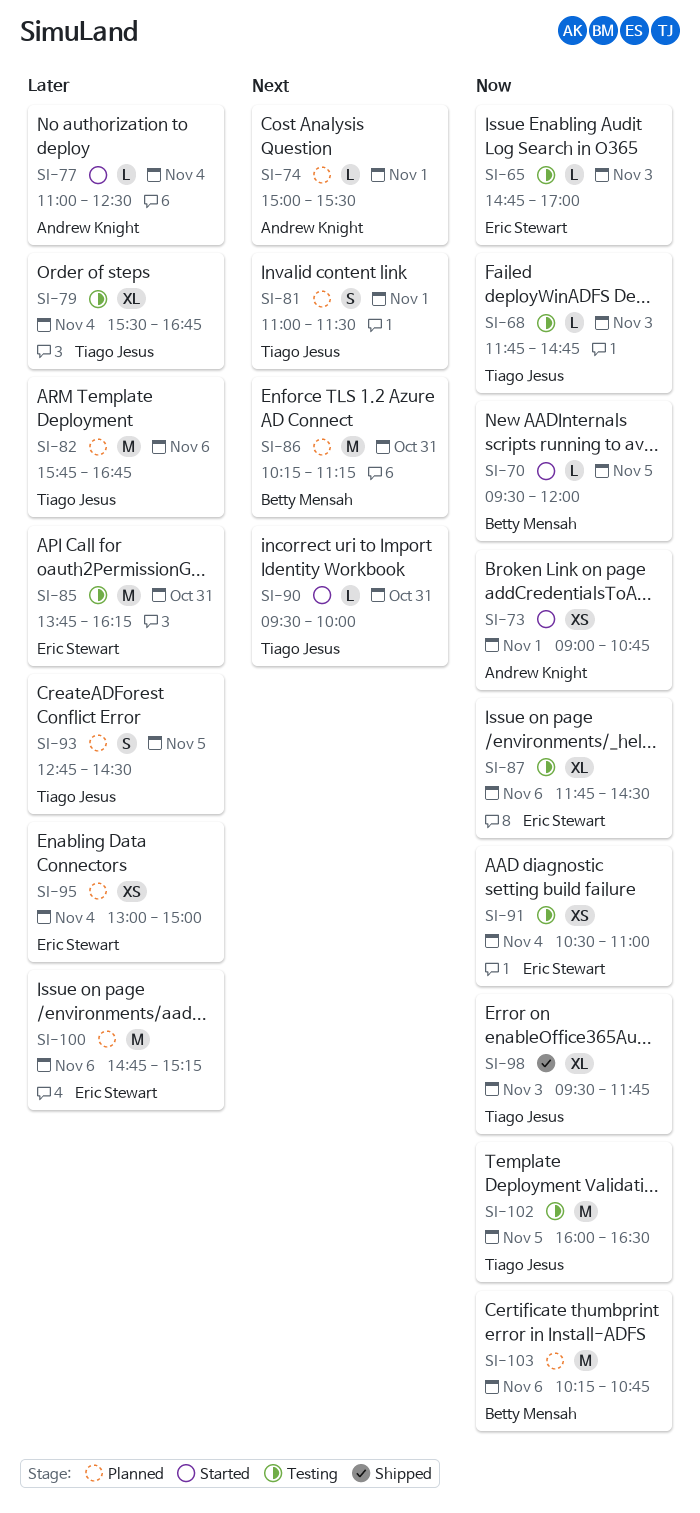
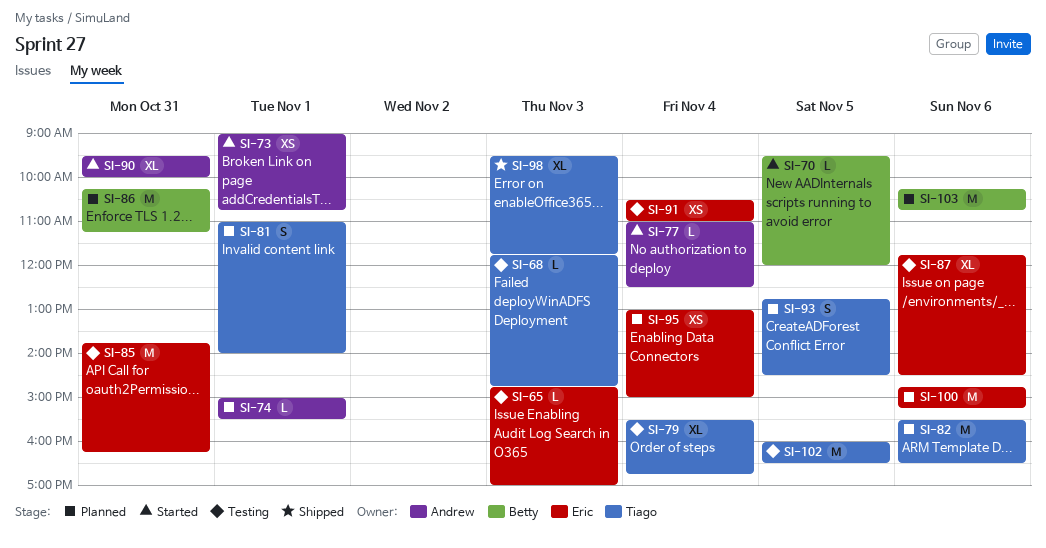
SI-81, ends: 11:30 -> 14:00
SI-82, begins: 15:45 -> 15:30
SI-82, ends: 16:45 -> 16:30
SI-90, owner: Tiago Jesus -> Andrew Knight
SI-90, estimate: L -> XL

